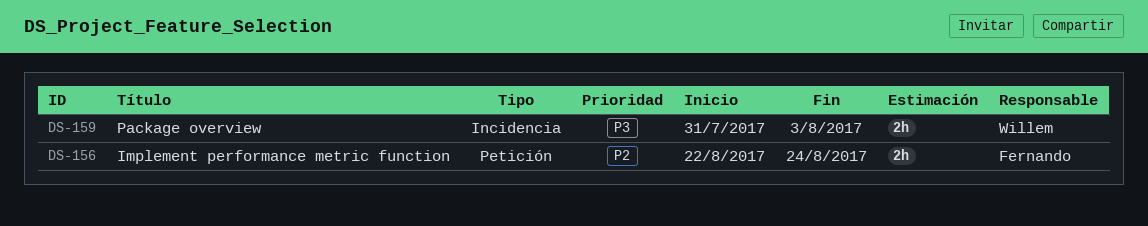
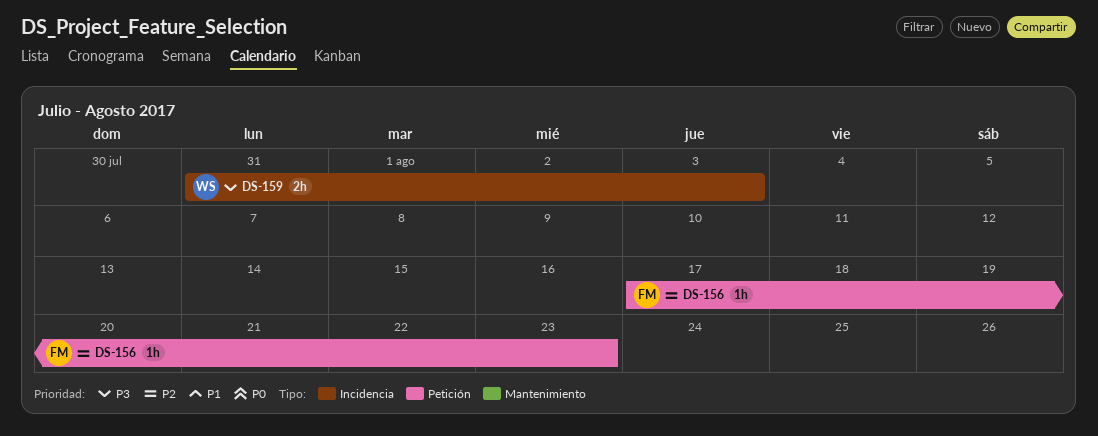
DS-156, estimate: 2h -> 1h
DS-156, start: Aug 22 -> Aug 17
DS-156, due: Aug 24 -> Aug 23

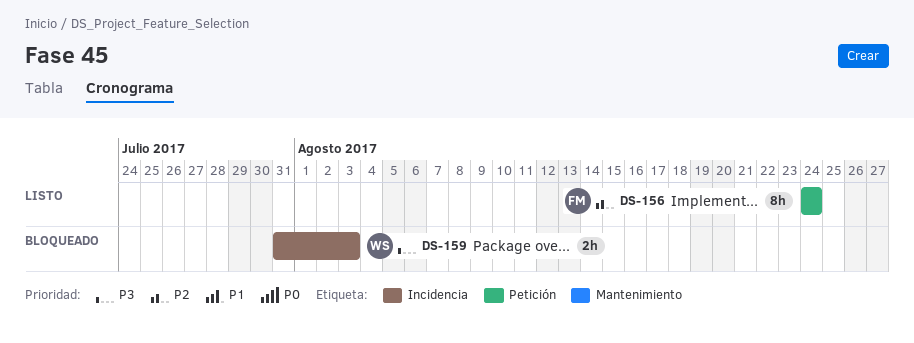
DS-156, estimate: 1h -> 8h
DS-156, start: Aug 17 -> Aug 24
DS-156, due: Aug 23 -> Aug 24

